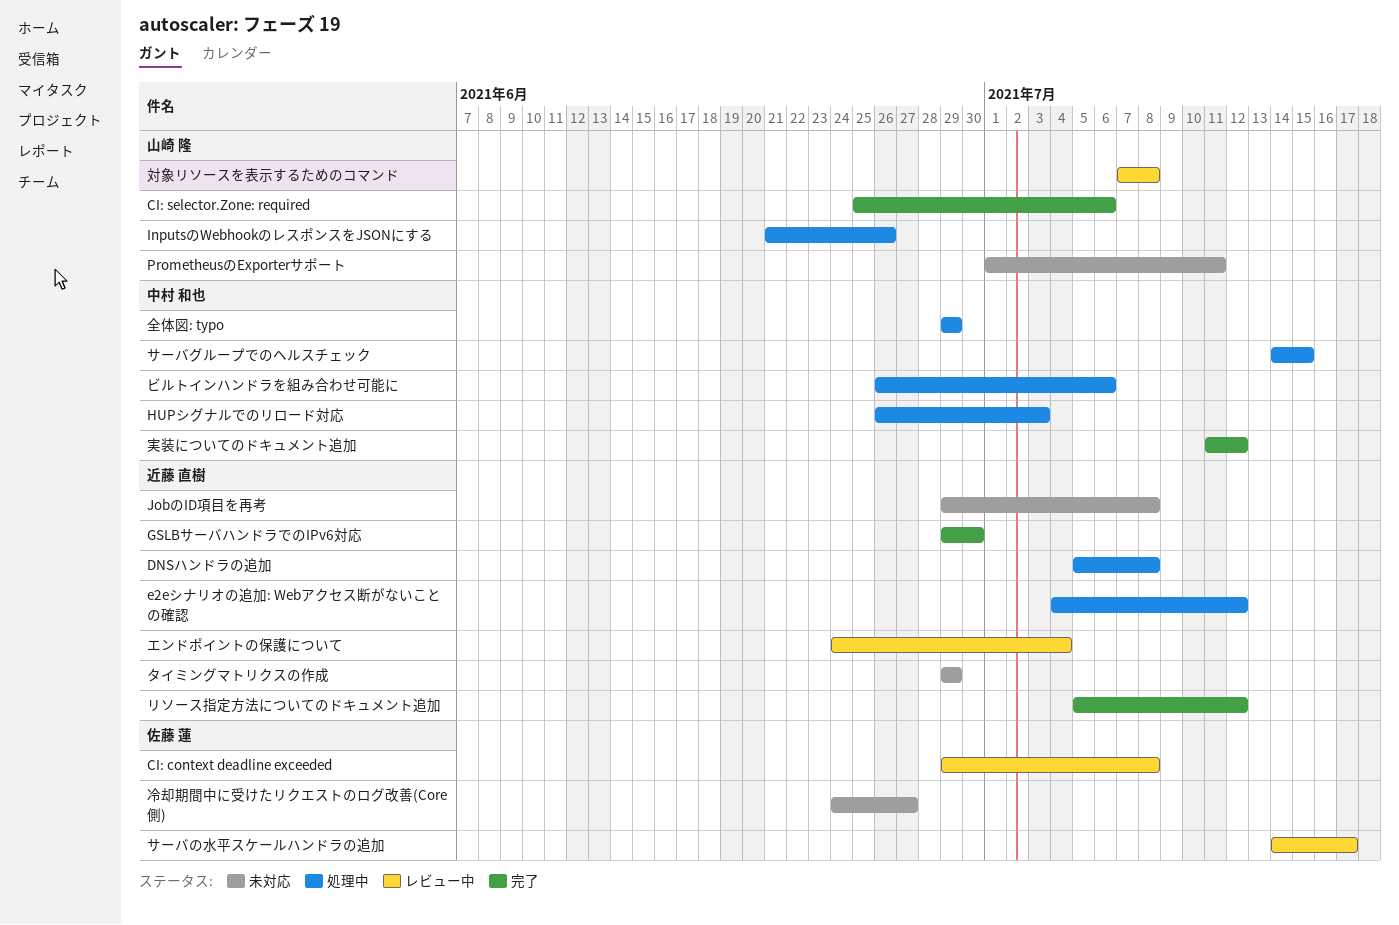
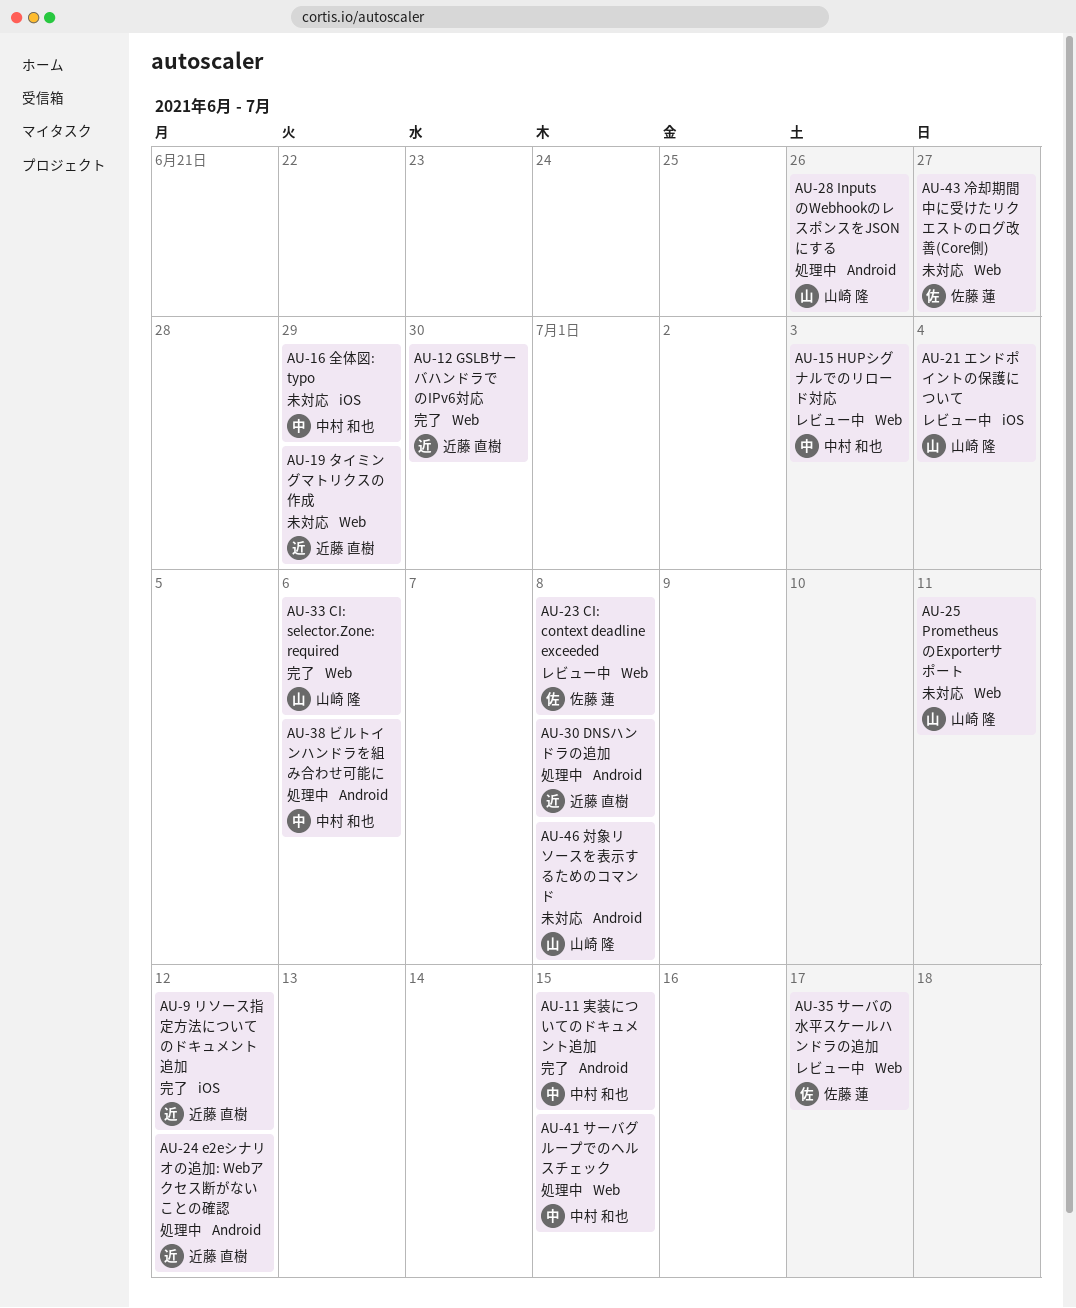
HUPシグナルでのリロード対応, status: 処理中 -> レビュー中
JobのID項目を再考: present -> none
エンドポイントの保護について, owner: 近藤 直樹 -> 山崎 隆
全体図: typo, status: 処理中 -> 未対応
実装についてのドキュメント追加, due: Jul 12 -> Jul 15
対象リソースを表示するためのコマンド, status: レビュー中 -> 未対応

